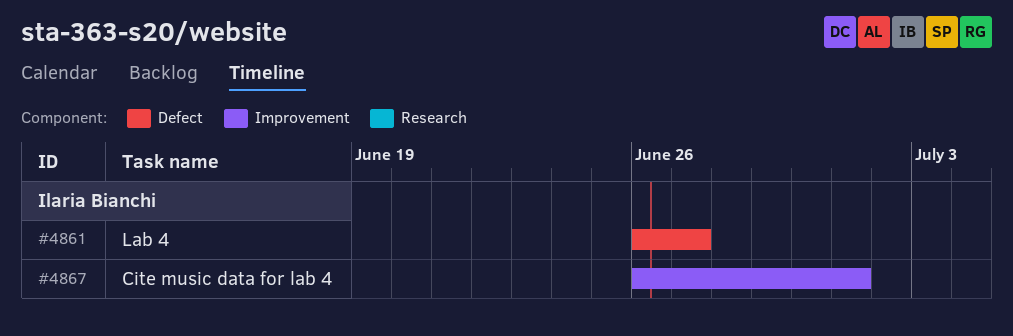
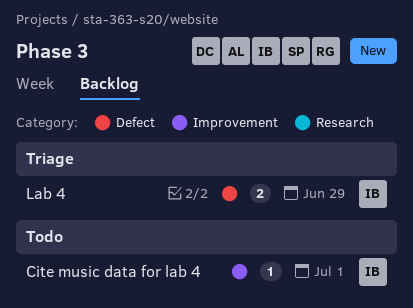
Lab 4, due: Jun 27 -> Jun 29

